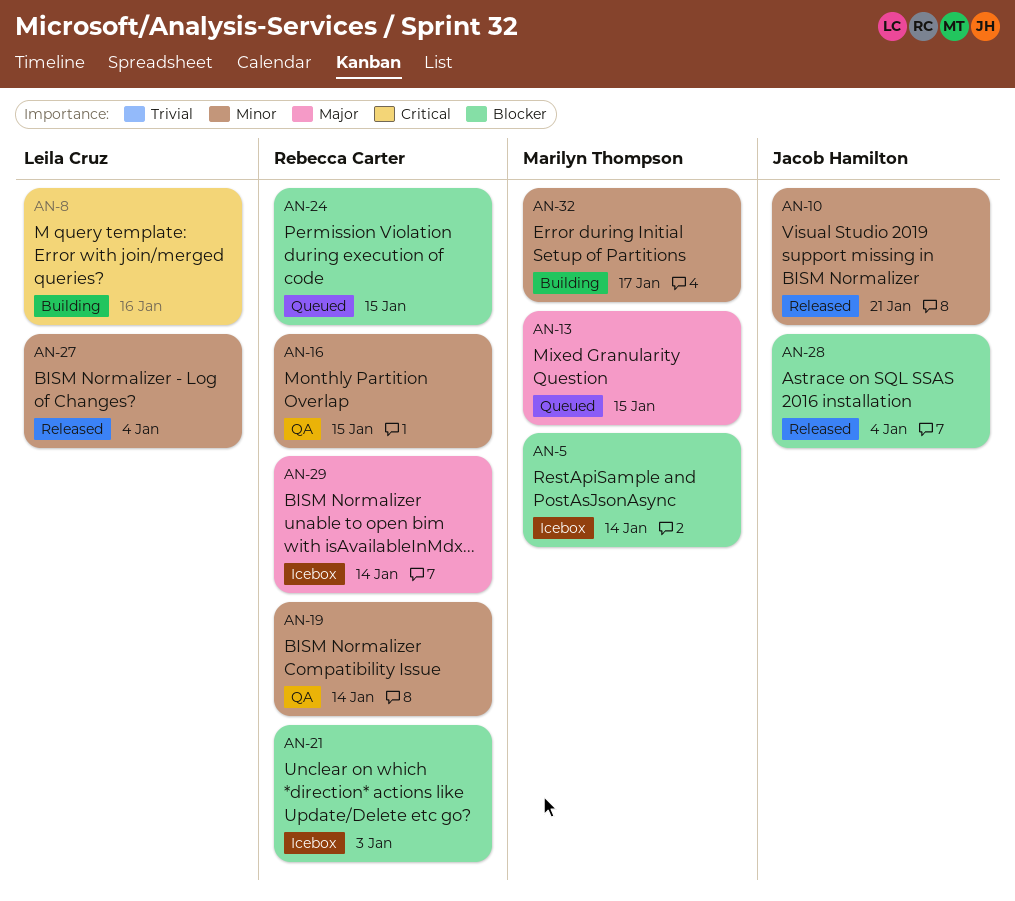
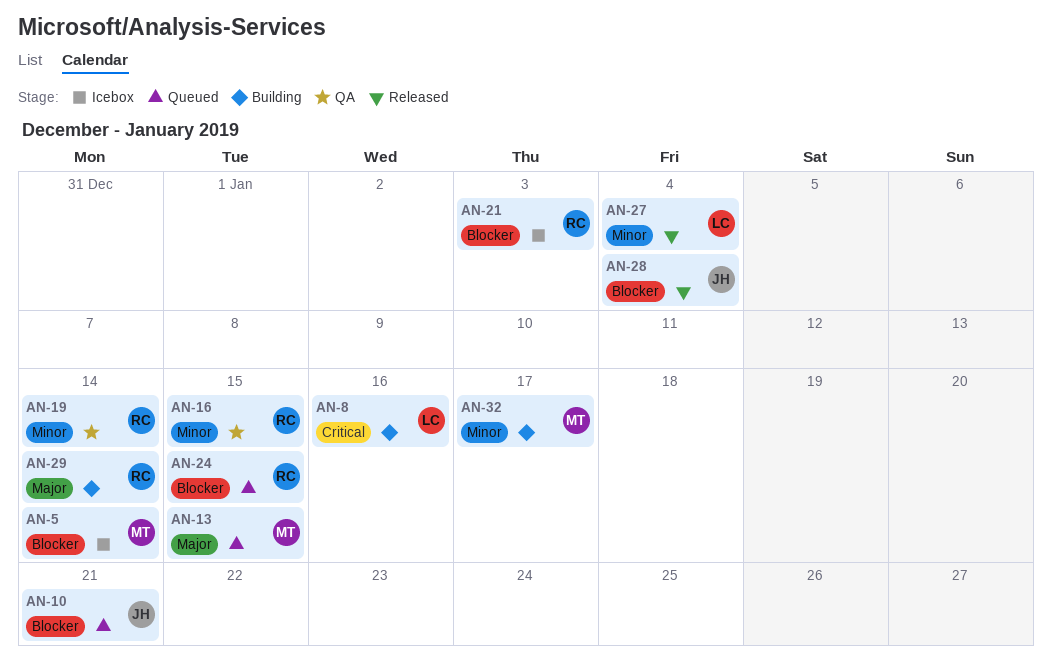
AN-10, status: Released -> Queued
AN-10, priority: Minor -> Blocker
AN-29, status: Icebox -> Building

